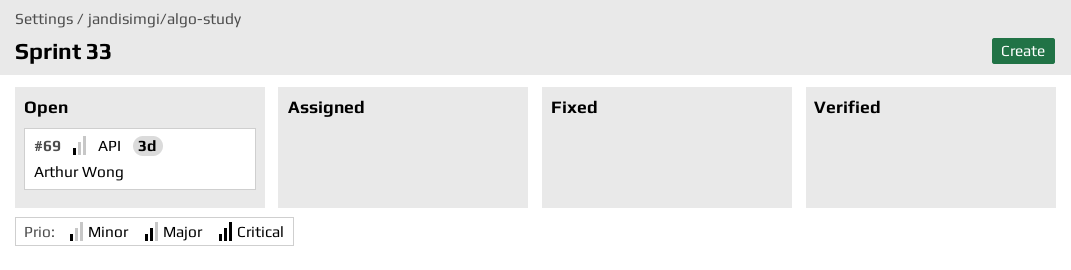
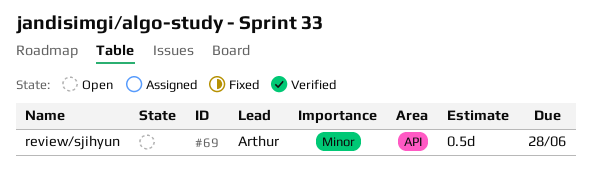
#69, estimate: 3d -> 0.5d

